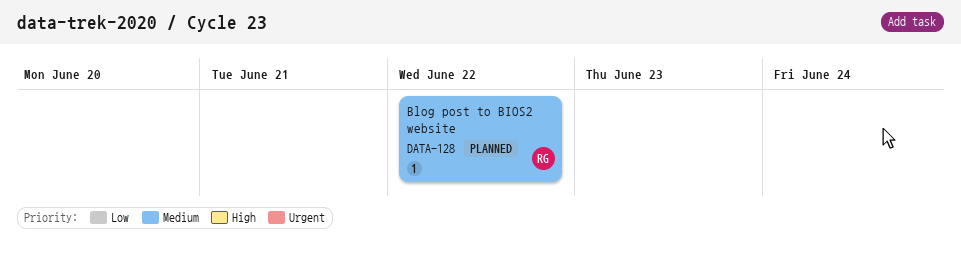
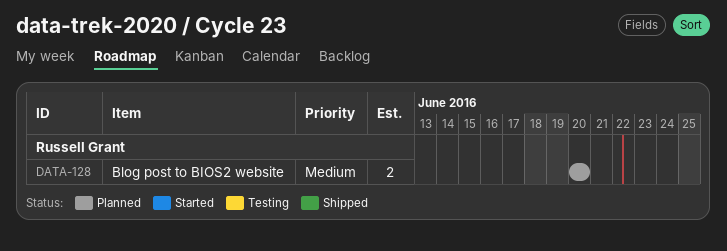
DATA-128, estimate: 1 -> 2
DATA-128, due: Jun 22 -> Jun 20

